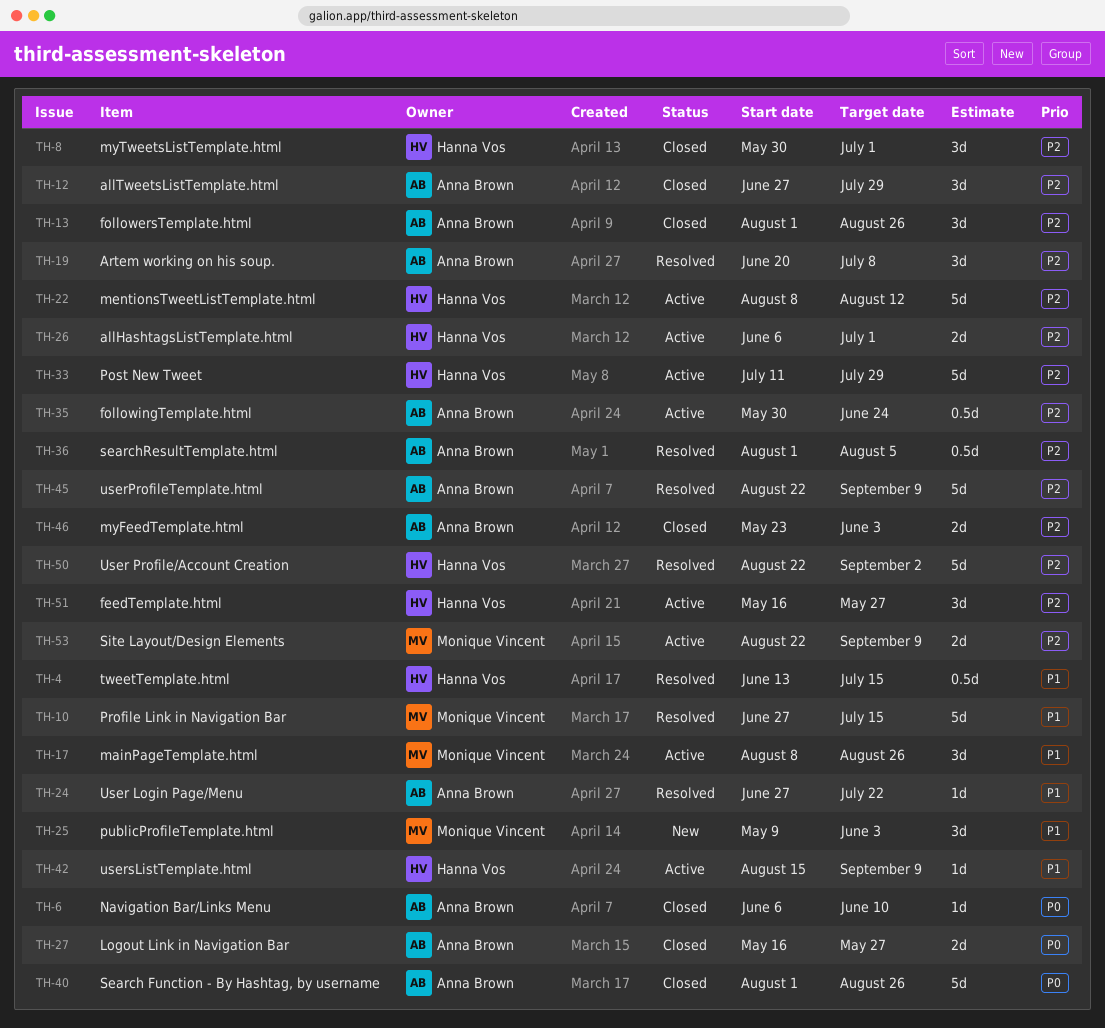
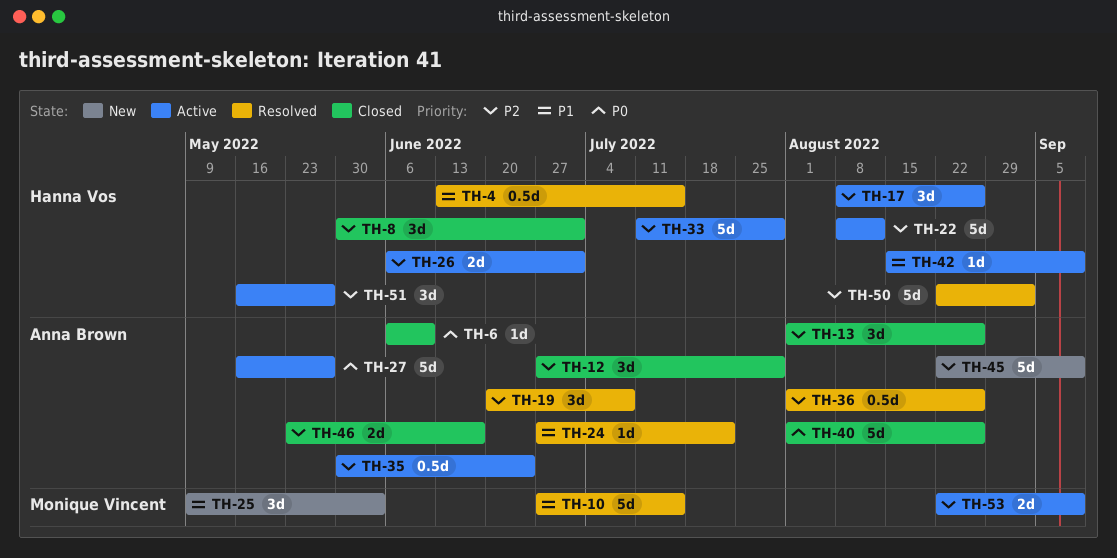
TH-17, owner: Monique Vincent -> Hanna Vos
TH-17, priority: P1 -> P2
TH-27, status: Closed -> Active
TH-27, estimate: 2d -> 5d
TH-36, due: Aug 5 -> Aug 26
TH-45, status: Resolved -> New
TH-46, due: Jun 3 -> Jun 17

